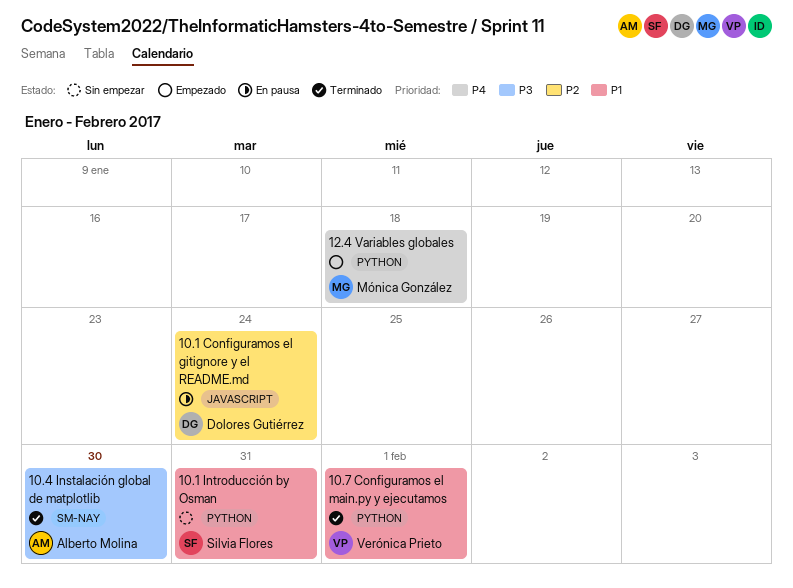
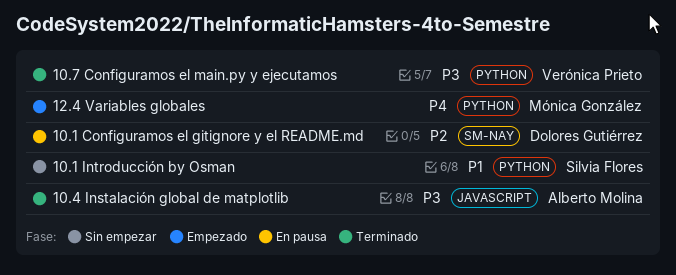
10.1 Configuramos el gitignore y el README.md, label: JAVASCRIPT -> SM-NAY
10.4 Instalación global de matplotlib, label: SM-NAY -> JAVASCRIPT
10.7 Configuramos el main.py y ejecutamos, priority: P1 -> P3

